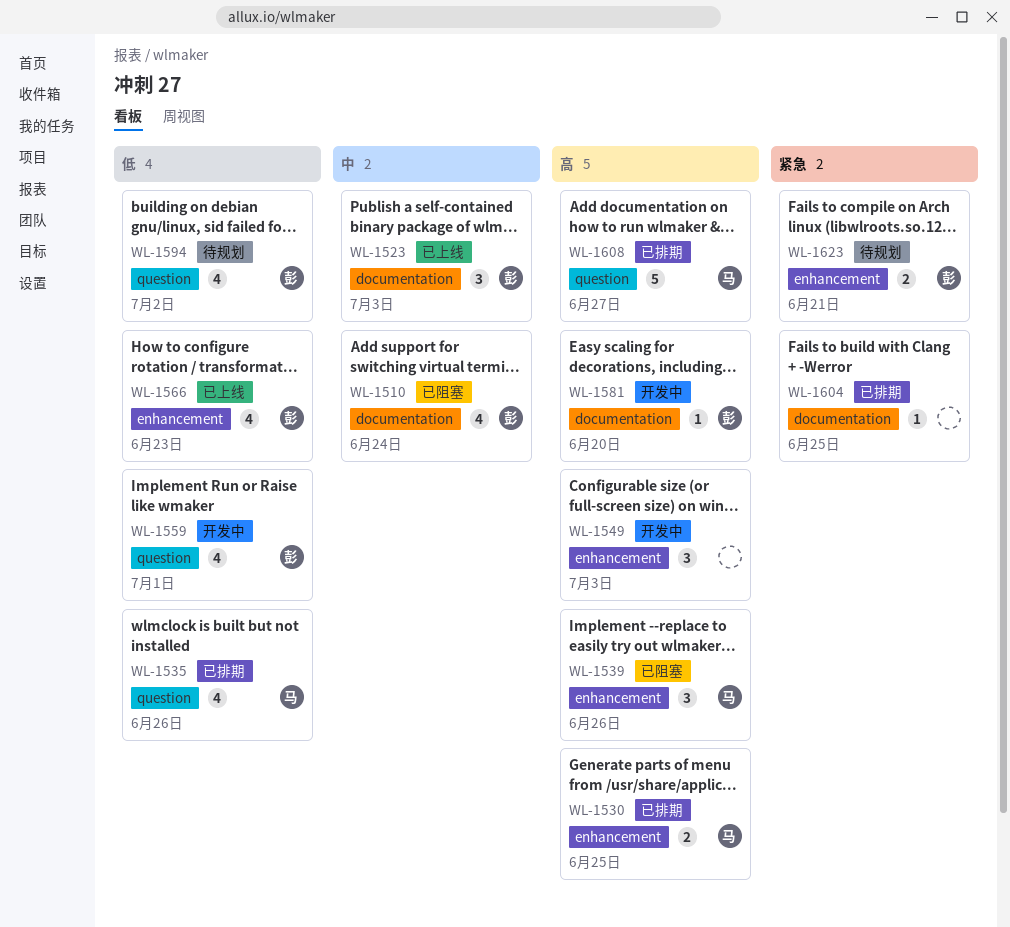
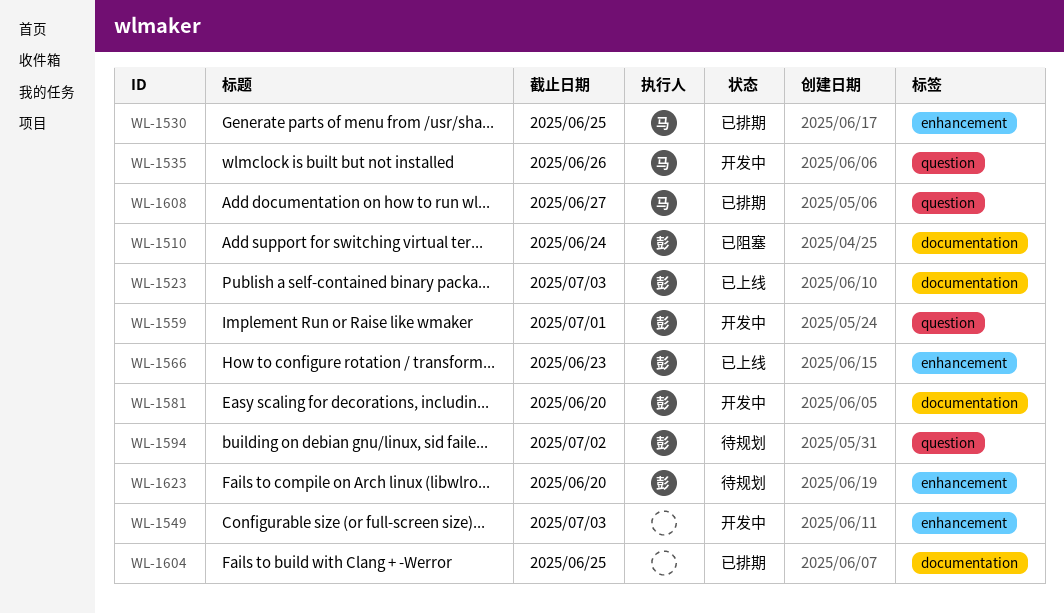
WL-1535, status: 已排期 -> 开发中
WL-1539: present -> none
WL-1623, due: Jun 21 -> Jun 20

